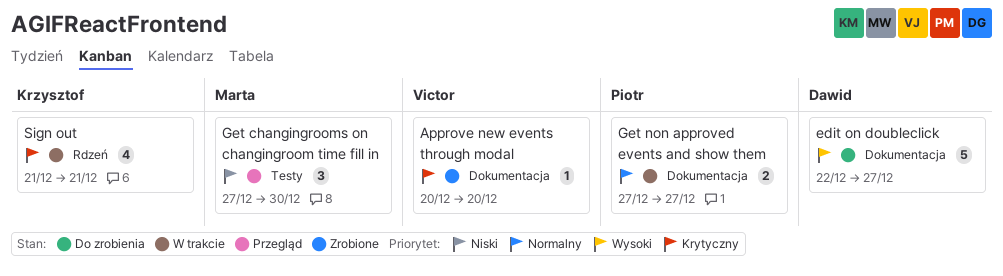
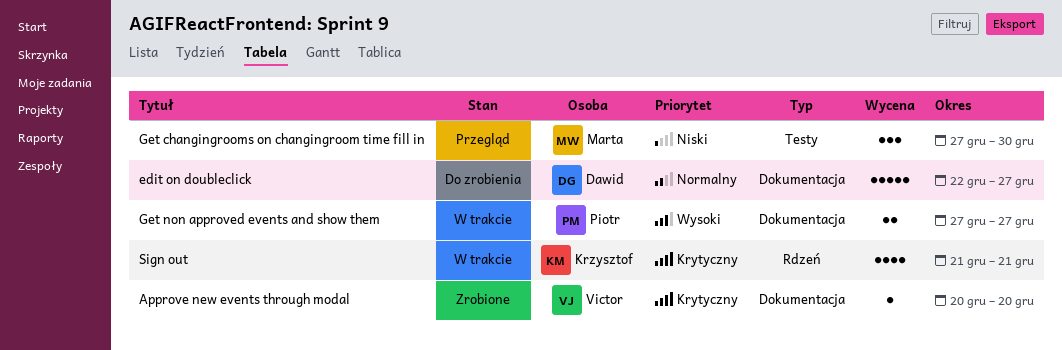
edit on doubleclick, priority: Wysoki -> Normalny
Get non approved events and show them, priority: Normalny -> Wysoki

